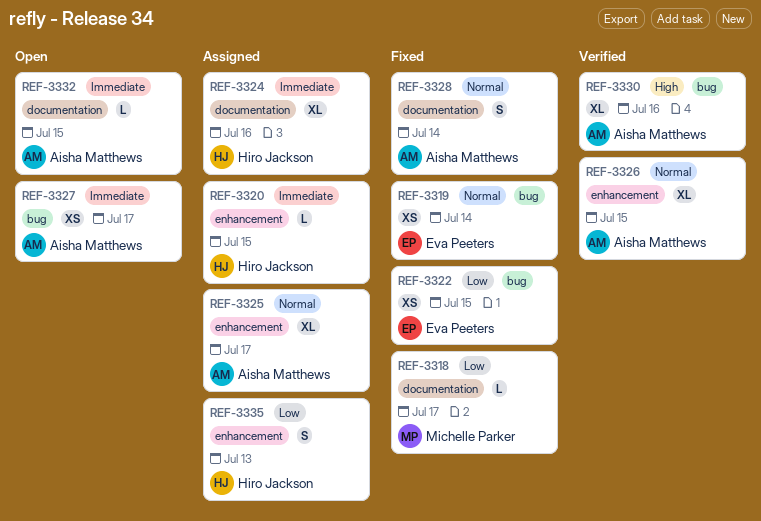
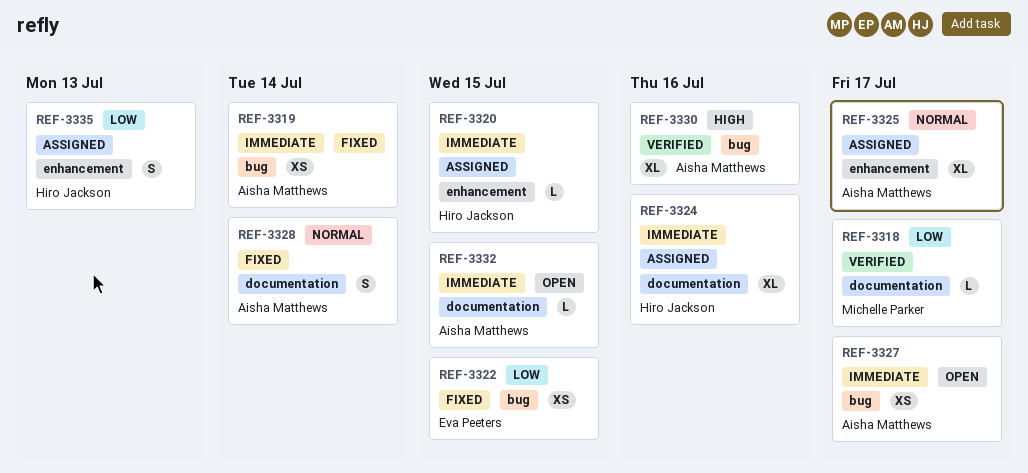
REF-3318, status: Fixed -> Verified
REF-3319, owner: Eva Peeters -> Aisha Matthews
REF-3319, priority: Normal -> Immediate
REF-3326: present -> none

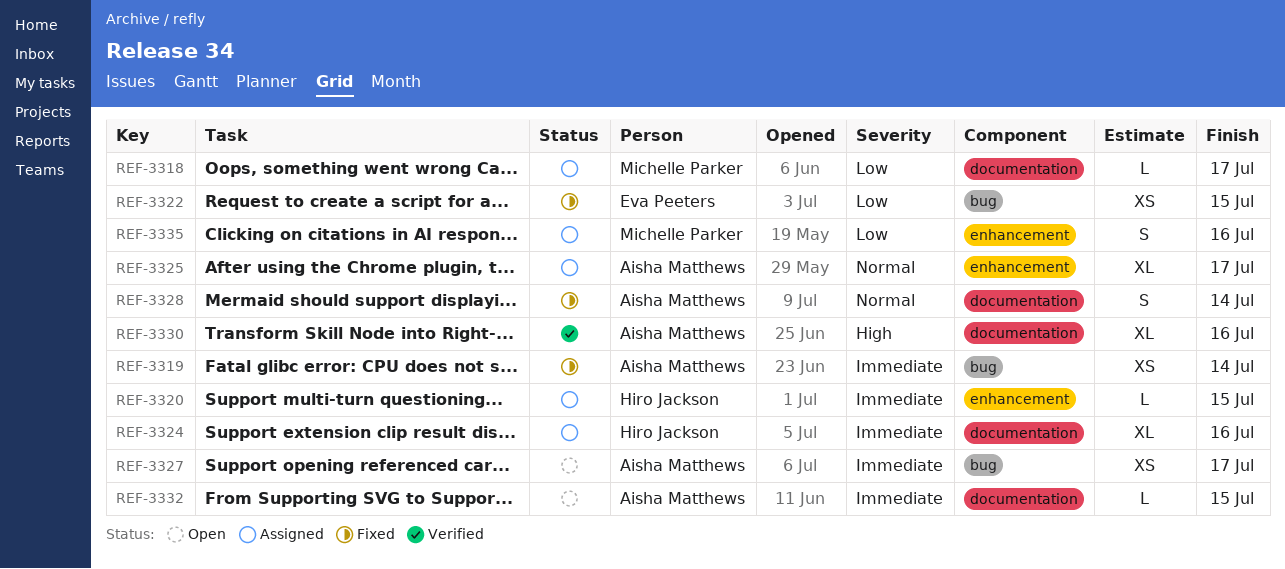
REF-3318, status: Verified -> Assigned
REF-3330, label: bug -> documentation
REF-3335, owner: Hiro Jackson -> Michelle Parker
REF-3335, due: Jul 13 -> Jul 16

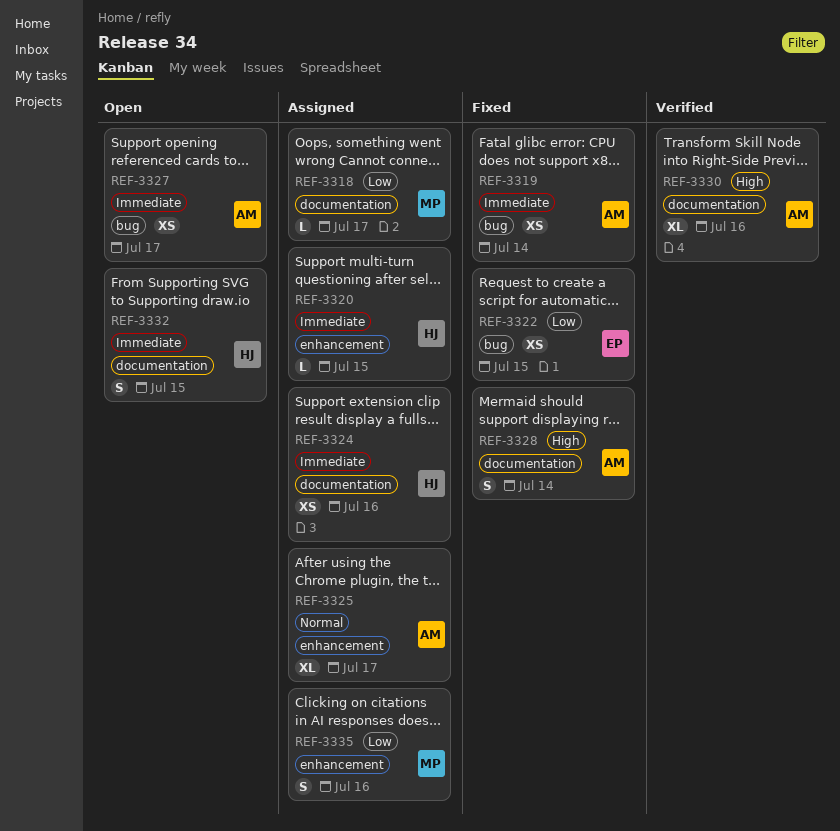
REF-3324, estimate: XL -> XS
REF-3328, priority: Normal -> High
REF-3332, owner: Aisha Matthews -> Hiro Jackson
REF-3332, estimate: L -> S

